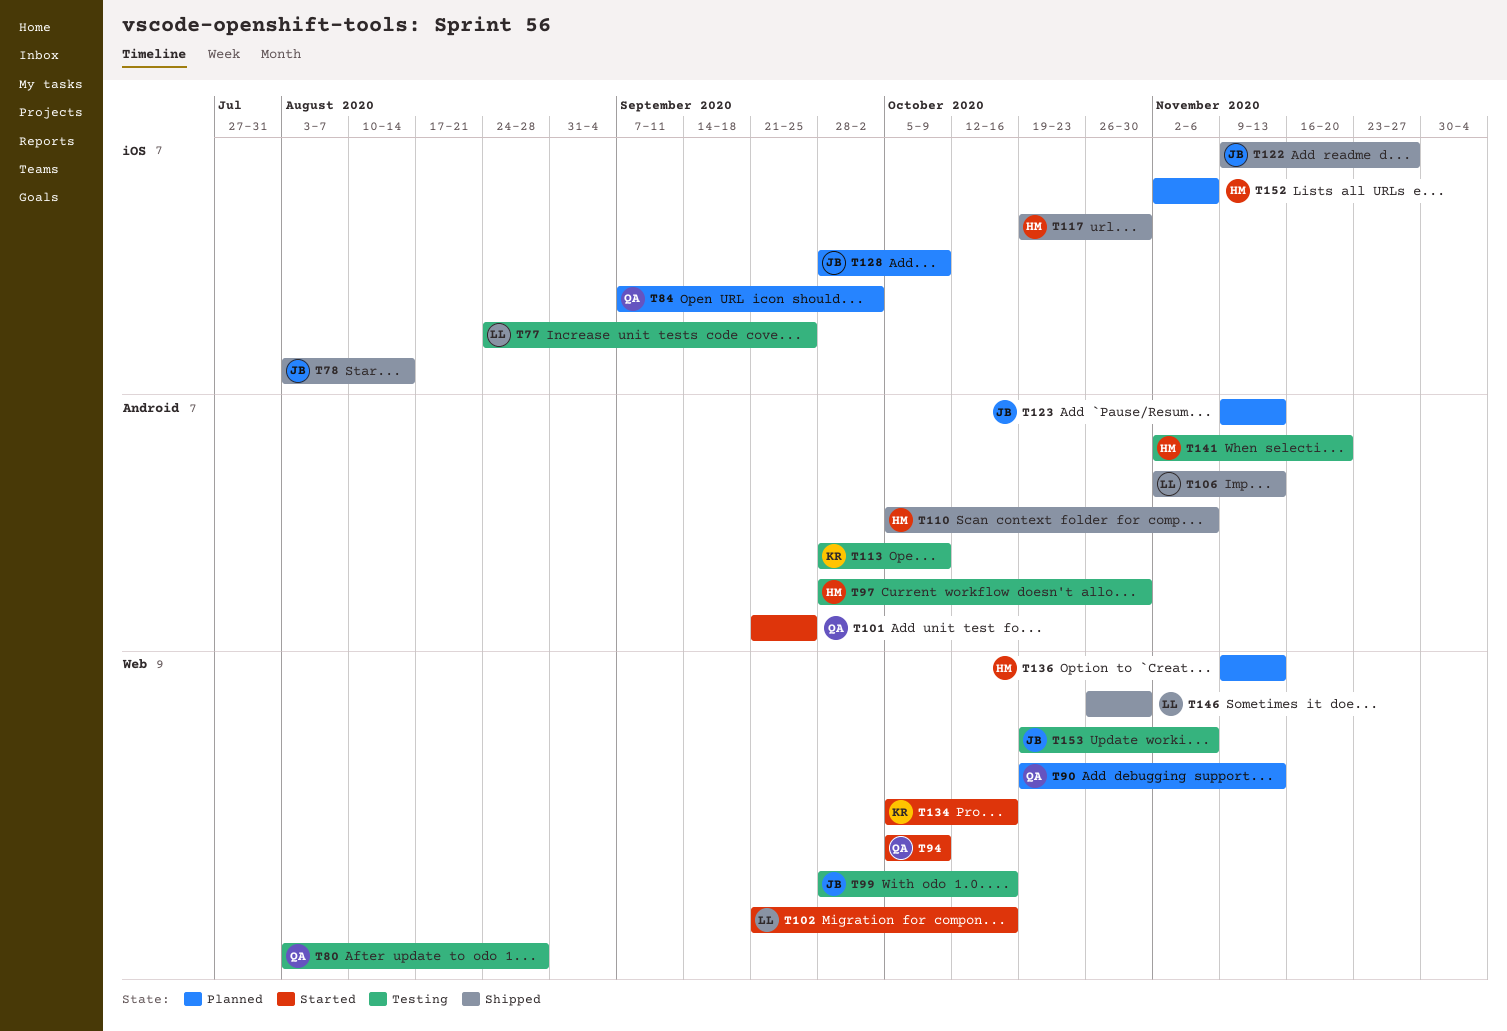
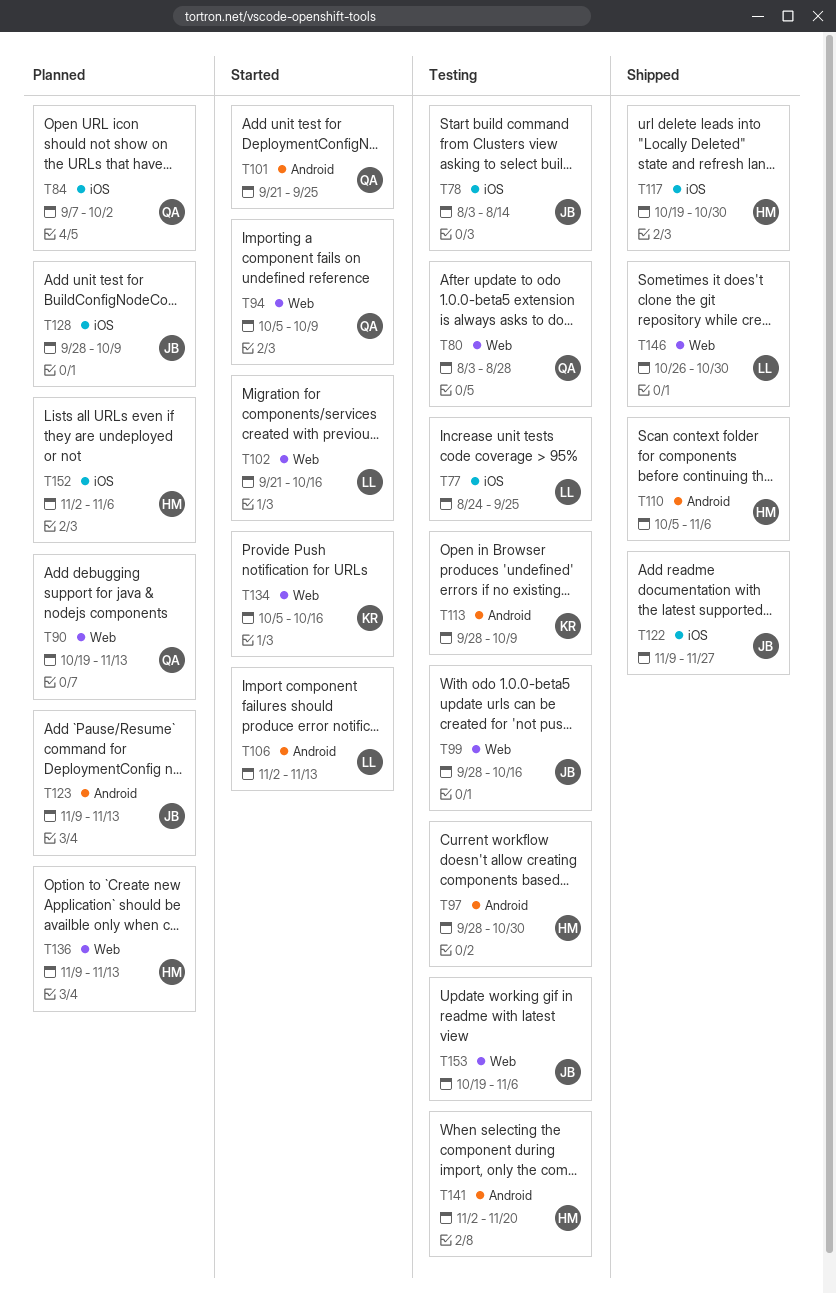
T78, status: Shipped -> Testing
T106, status: Shipped -> Started

